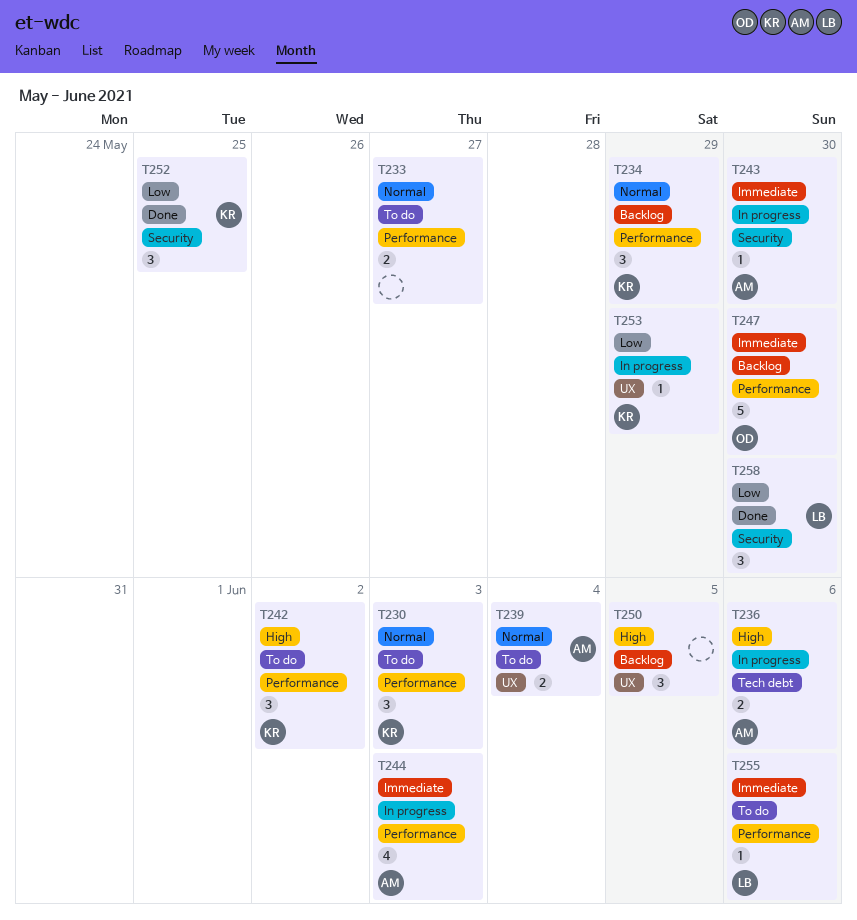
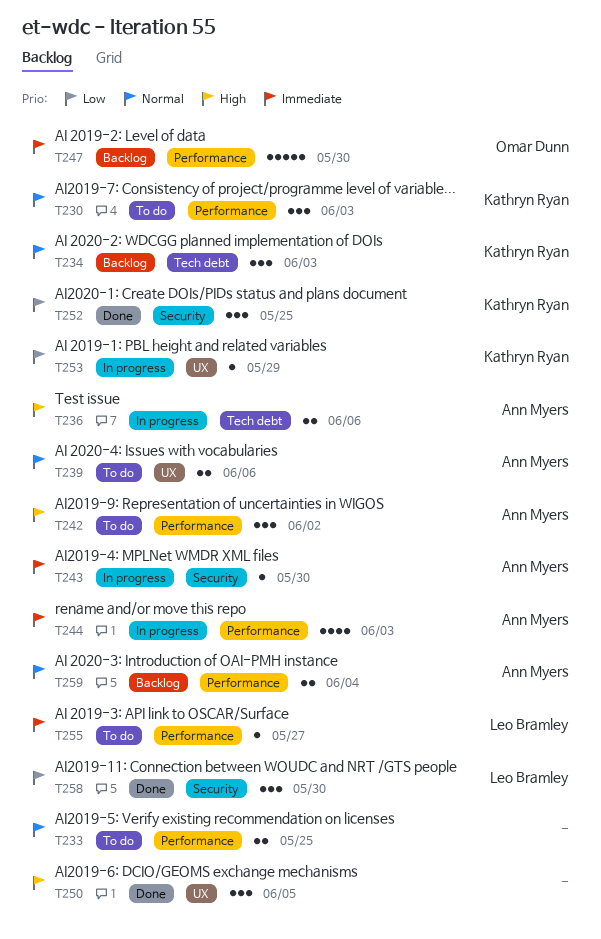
T233, due: May 27 -> May 25
T234, label: Performance -> Tech debt
T234, due: May 29 -> Jun 3
T239, due: Jun 4 -> Jun 6
T242, owner: Kathryn Ryan -> Ann Myers
T250, status: Backlog -> Done
T255, due: Jun 6 -> May 27
T259: none -> present

